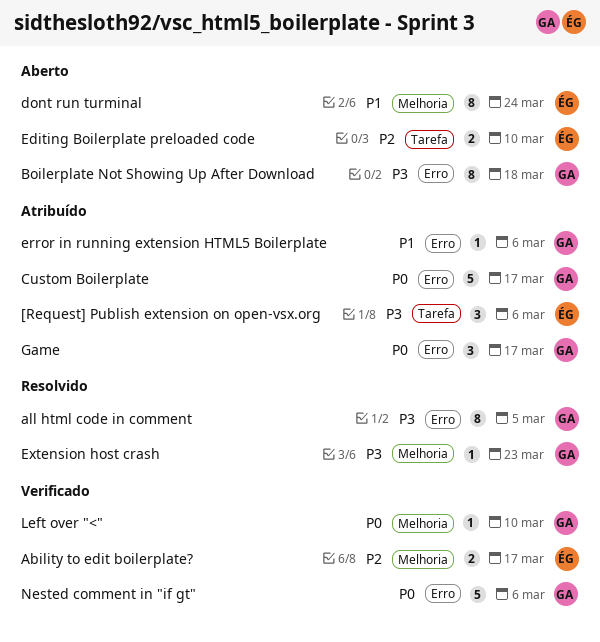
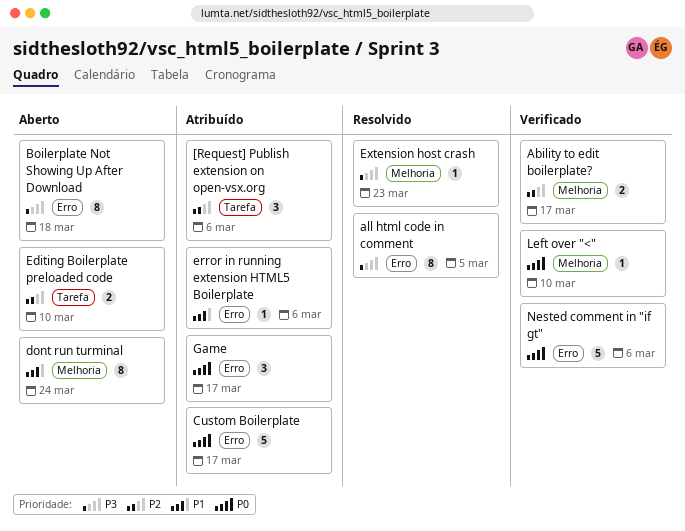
[Request] Publish extension on open-vsx.org, priority: P3 -> P2

